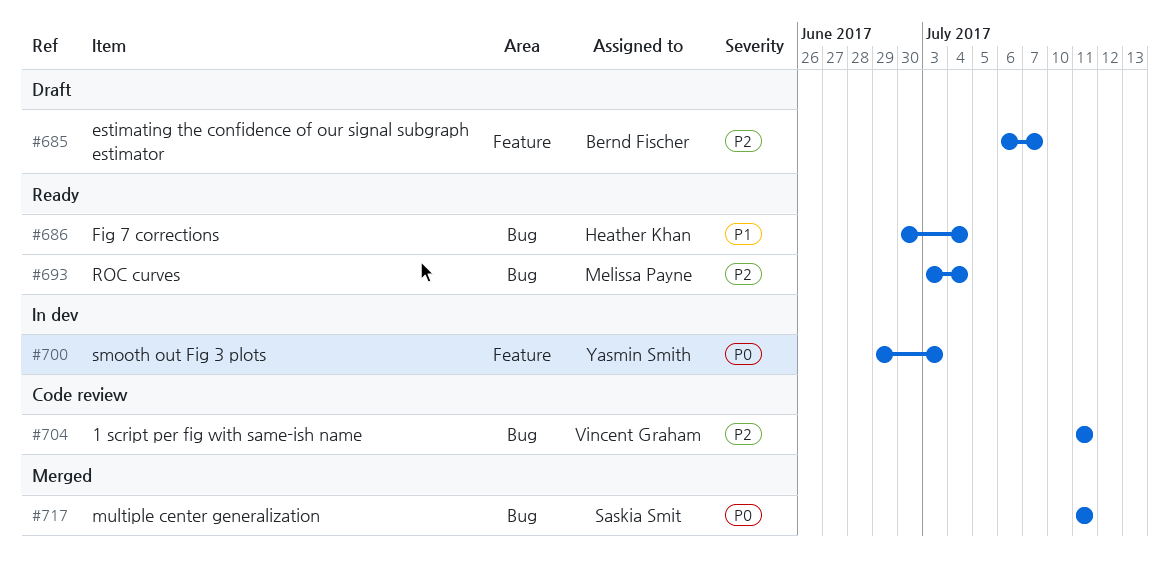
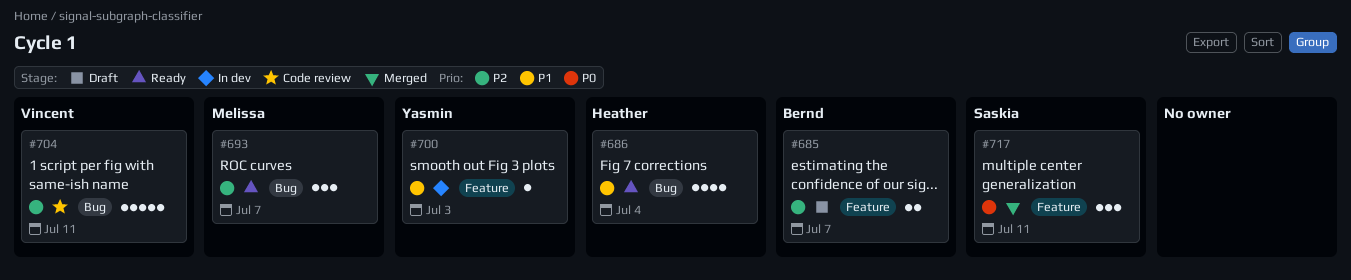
#693, due: Jul 4 -> Jul 7
#700, priority: P0 -> P1
#717, label: Bug -> Feature

